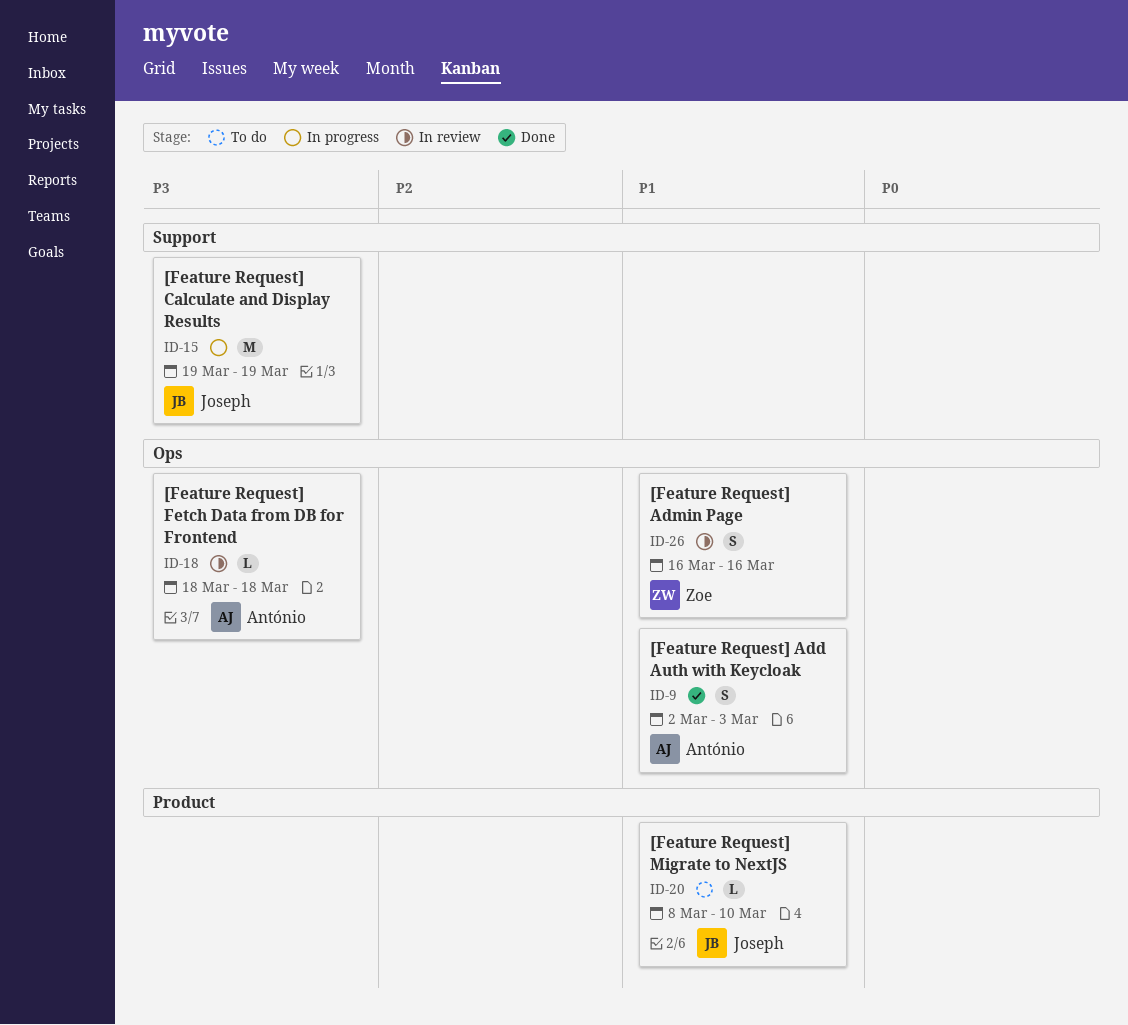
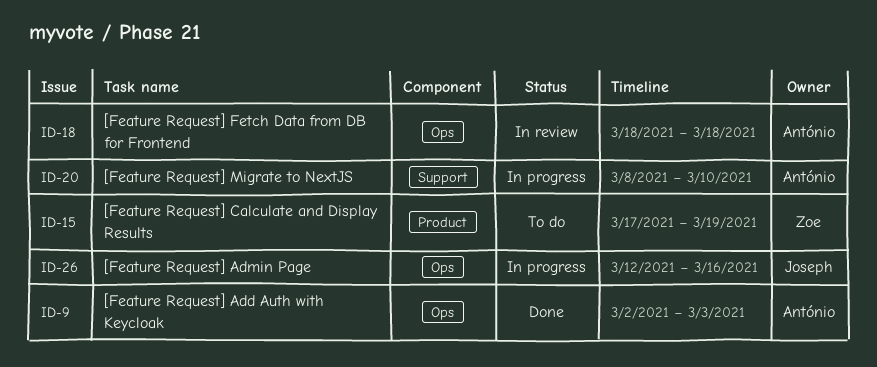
ID-15, status: In progress -> To do
ID-15, owner: Joseph -> Zoe
ID-15, label: Support -> Product
ID-15, start: Mar 19 -> Mar 17
ID-20, status: To do -> In progress
ID-20, owner: Joseph -> António
ID-20, label: Product -> Support
ID-26, status: In review -> In progress
ID-26, owner: Zoe -> Joseph
ID-26, start: Mar 16 -> Mar 12

